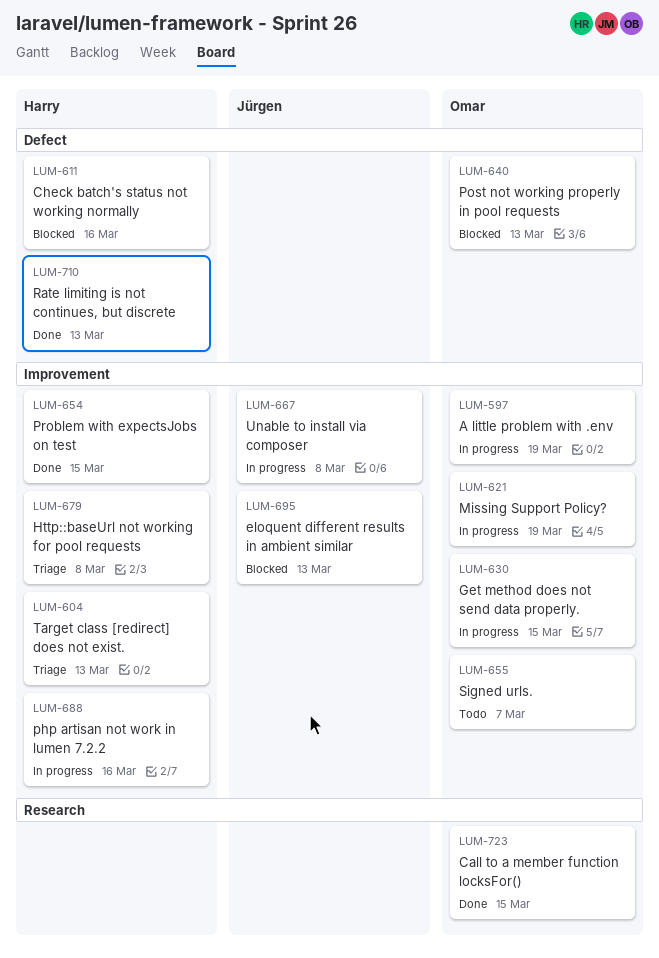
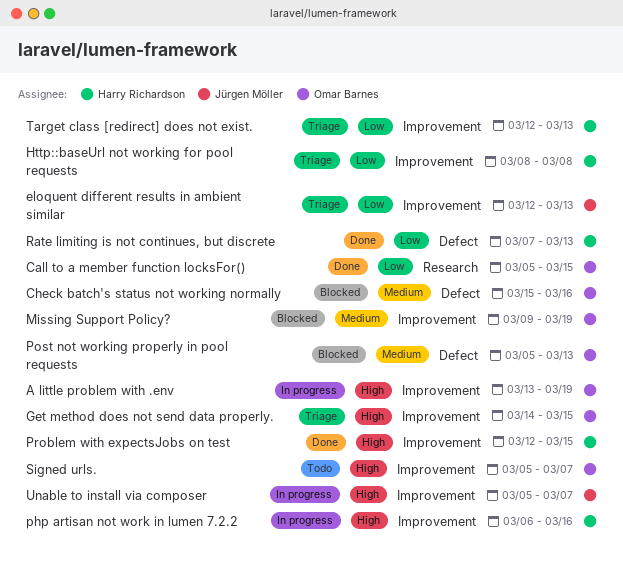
Check batch's status not working normally, owner: Harry Richardson -> Omar Barnes
eloquent different results in ambient similar, status: Blocked -> Triage
Get method does not send data properly., status: In progress -> Triage
Missing Support Policy?, status: In progress -> Blocked
Unable to install via composer, due: Mar 8 -> Mar 7

